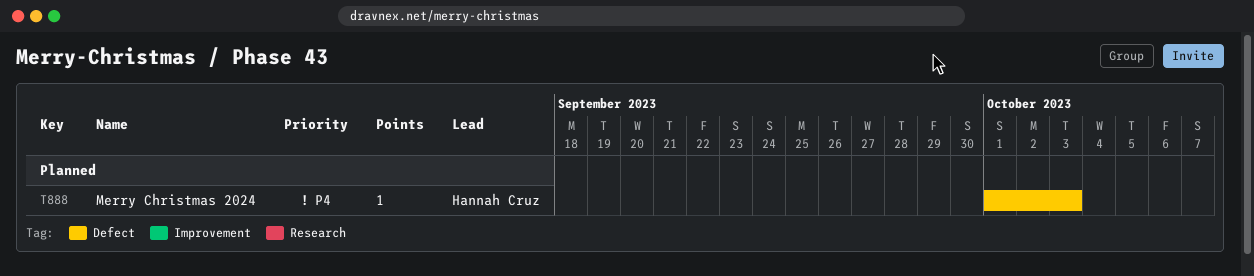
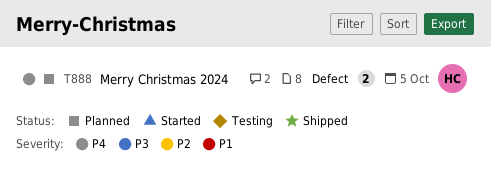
T888, estimate: 1 -> 2
T888, due: Oct 3 -> Oct 5

